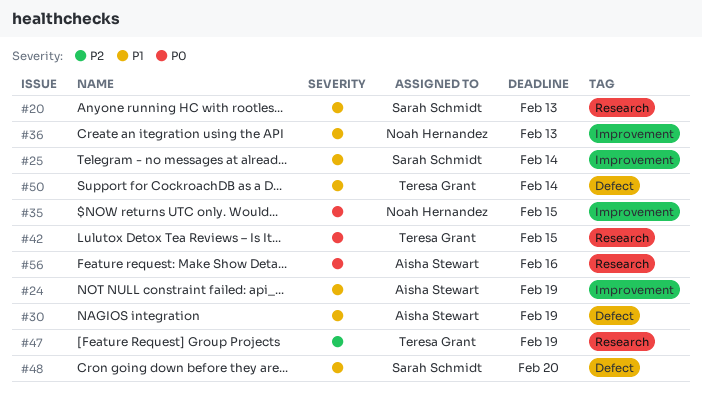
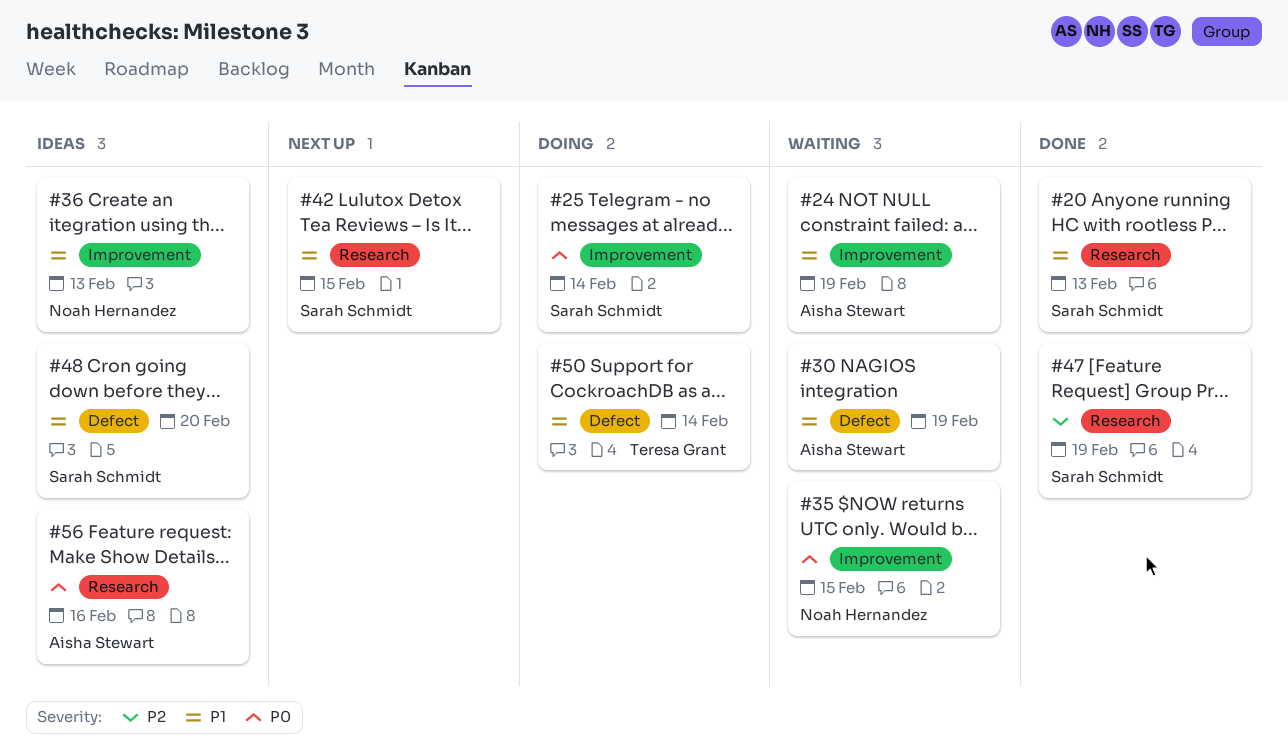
#25, priority: P1 -> P0
#42, owner: Teresa Grant -> Sarah Schmidt
#42, priority: P0 -> P1
#47, owner: Teresa Grant -> Sarah Schmidt

